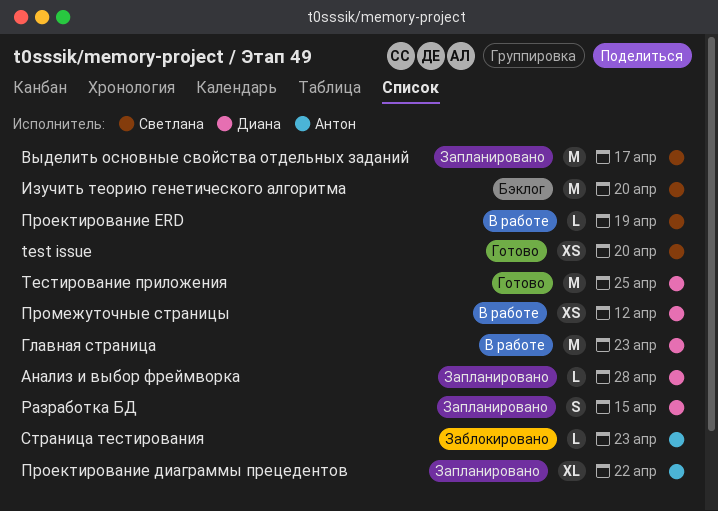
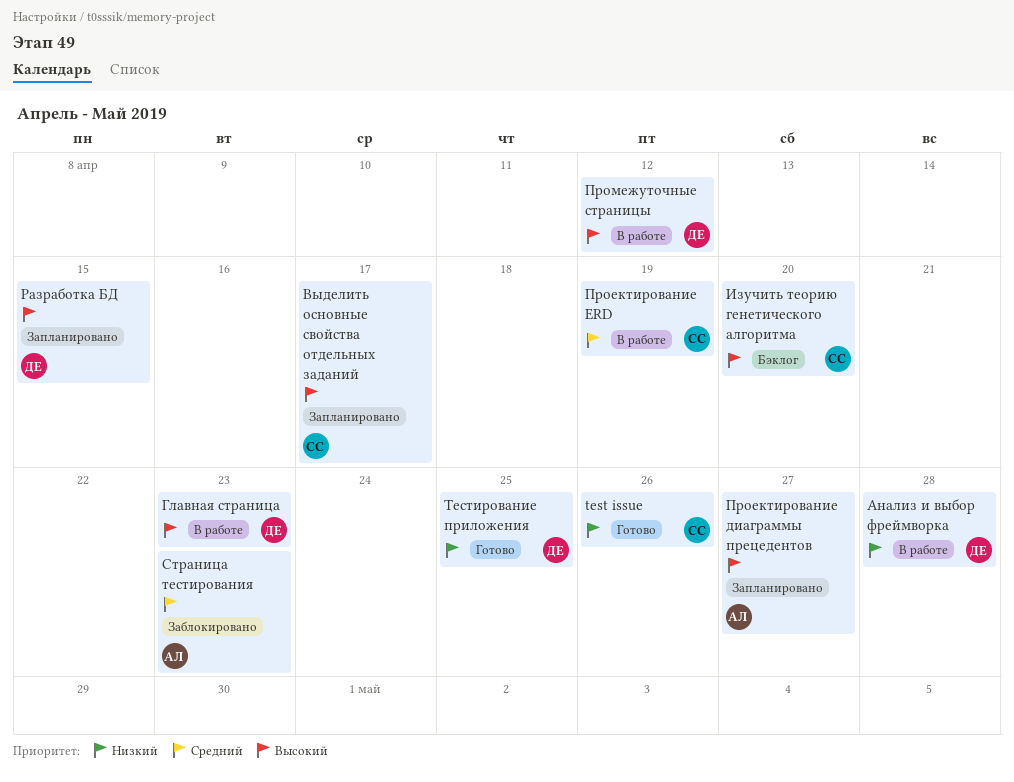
test issue, due: Apr 20 -> Apr 26
Анализ и выбор фреймворка, status: Запланировано -> В работе
Проектирование диаграммы прецедентов, due: Apr 22 -> Apr 27

